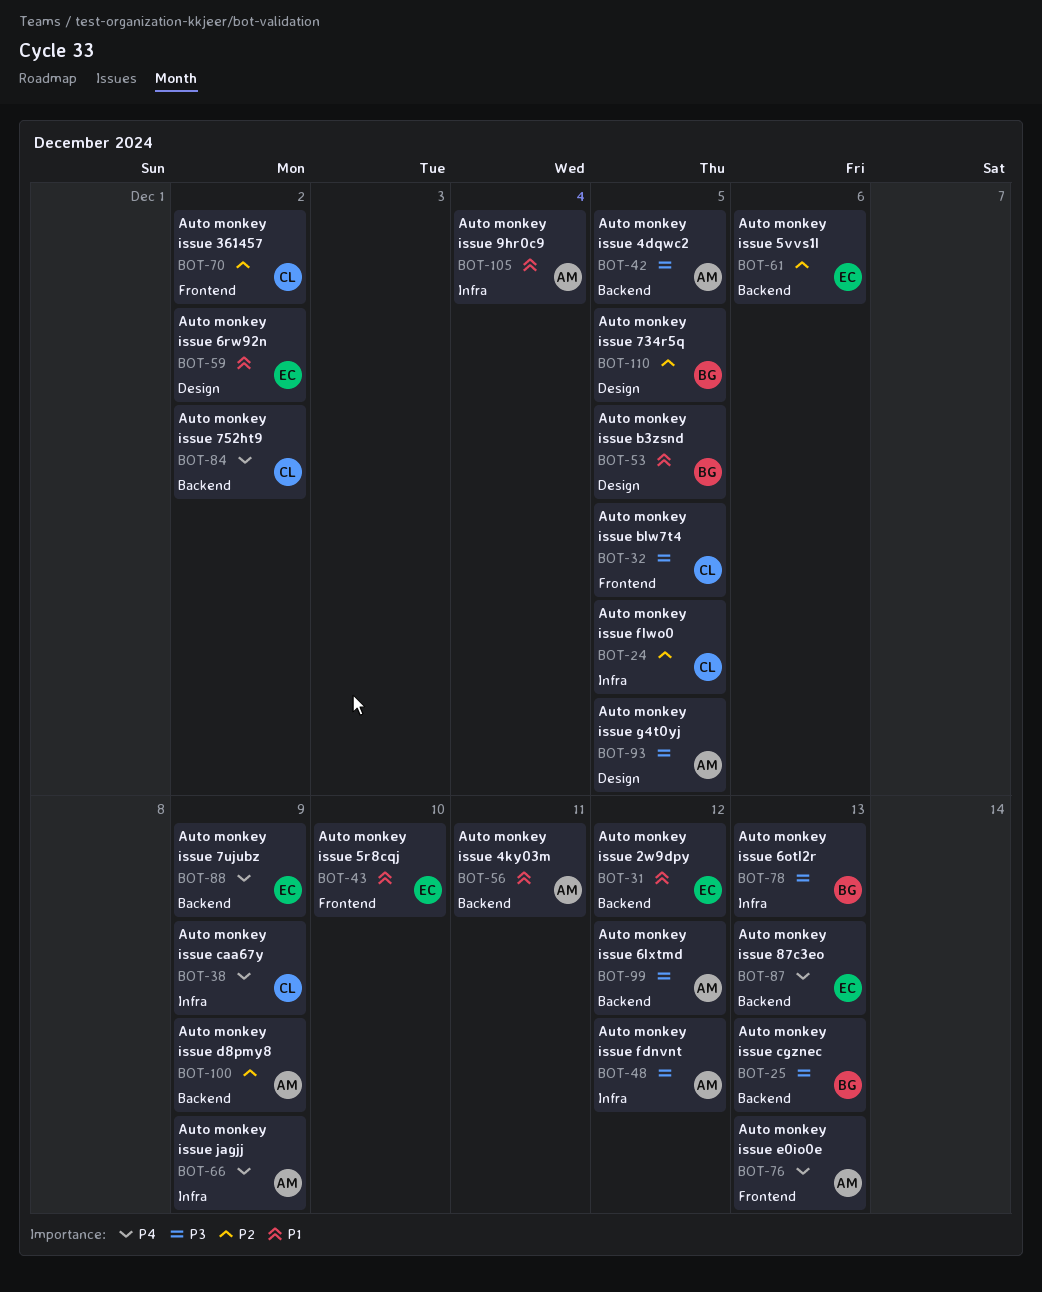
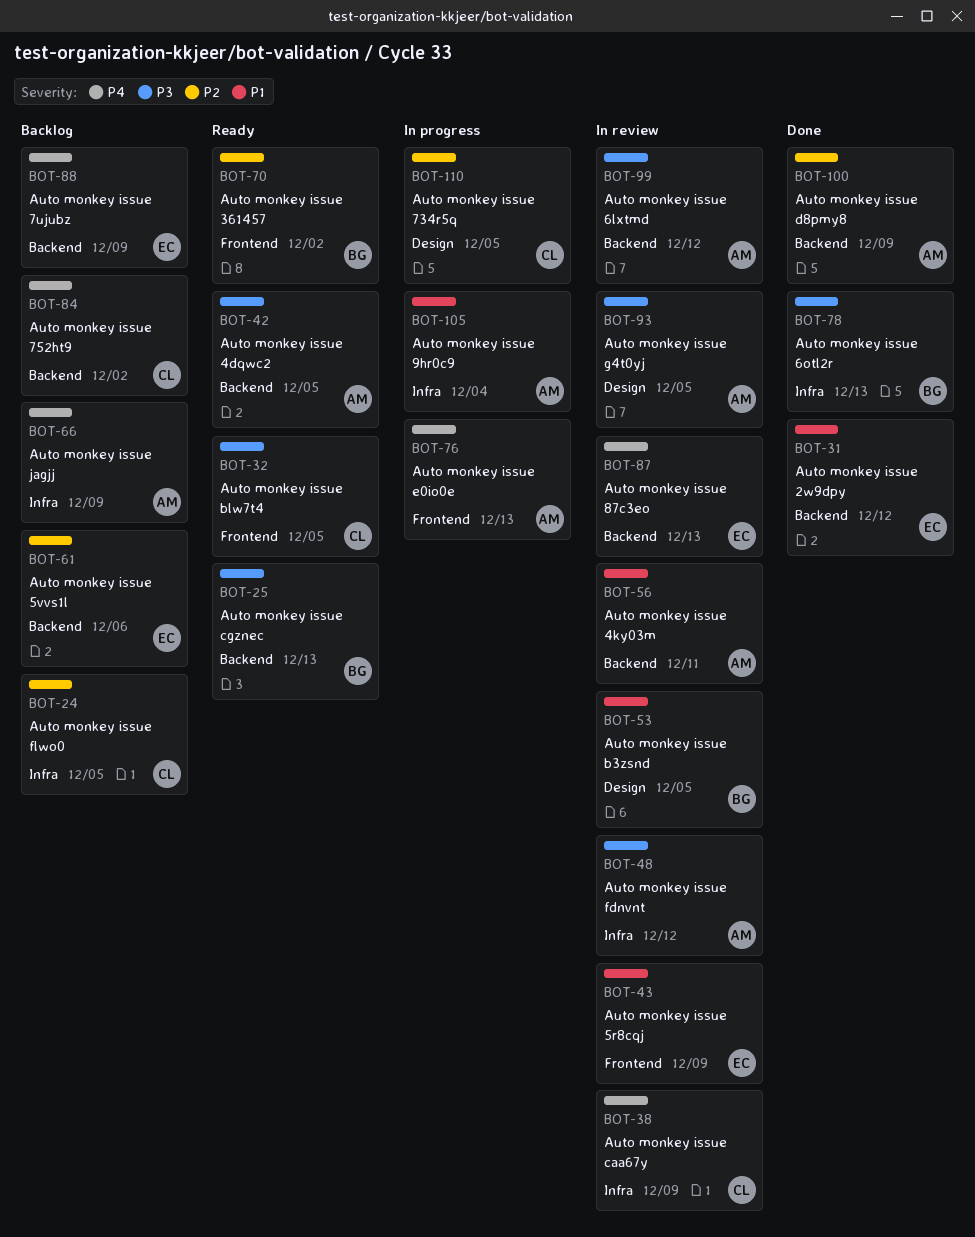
BOT-43, due: Dec 10 -> Dec 9
BOT-59: present -> none
BOT-70, owner: CL -> BG
BOT-110, owner: BG -> CL

